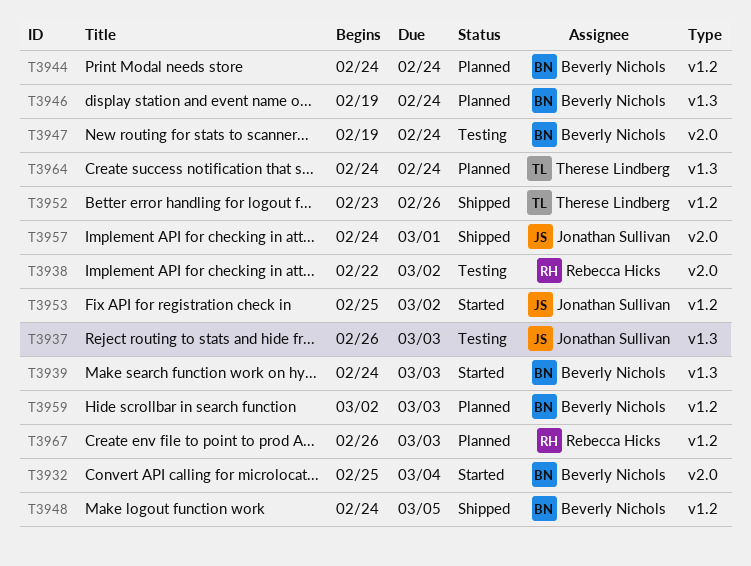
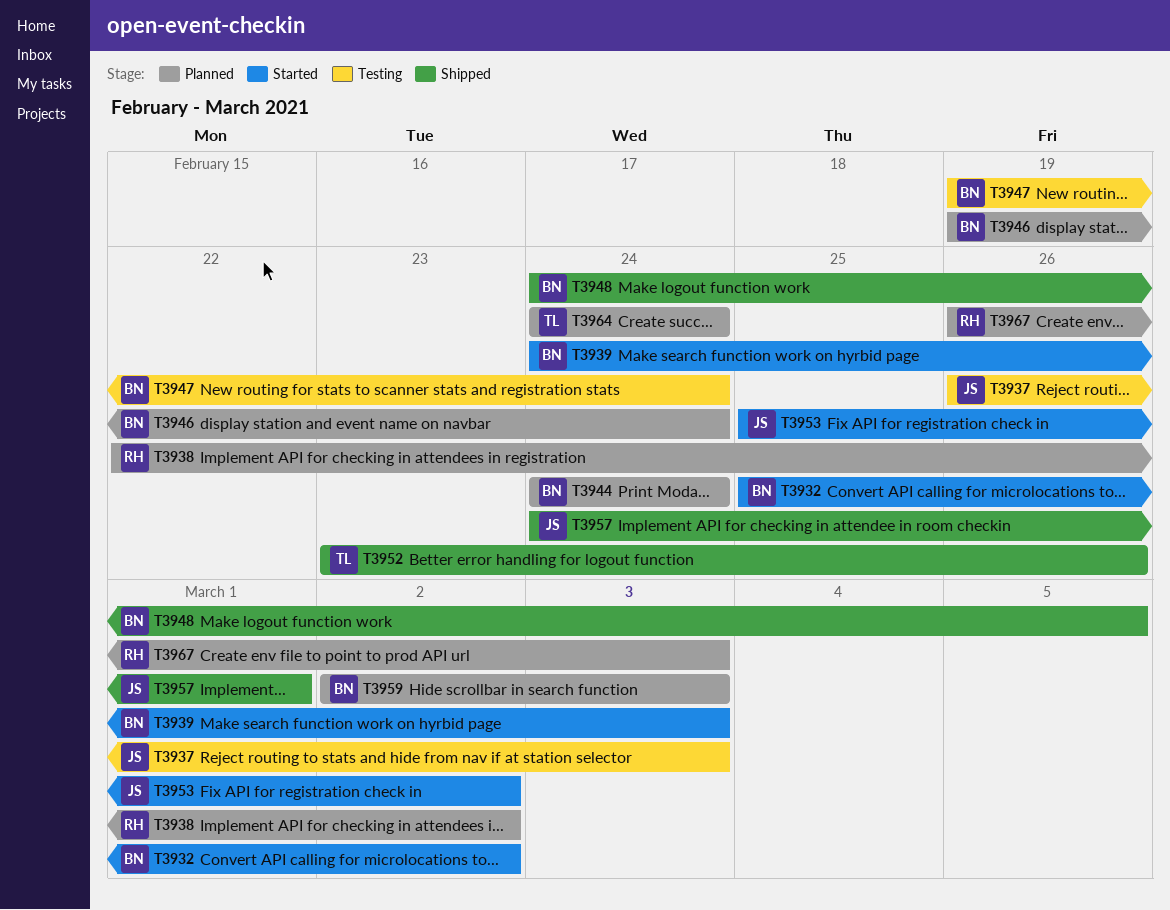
T3932, due: Mar 4 -> Mar 2
T3938, status: Testing -> Planned

